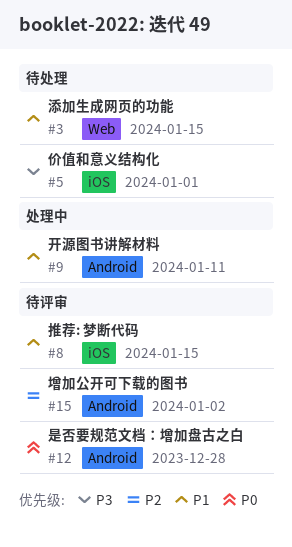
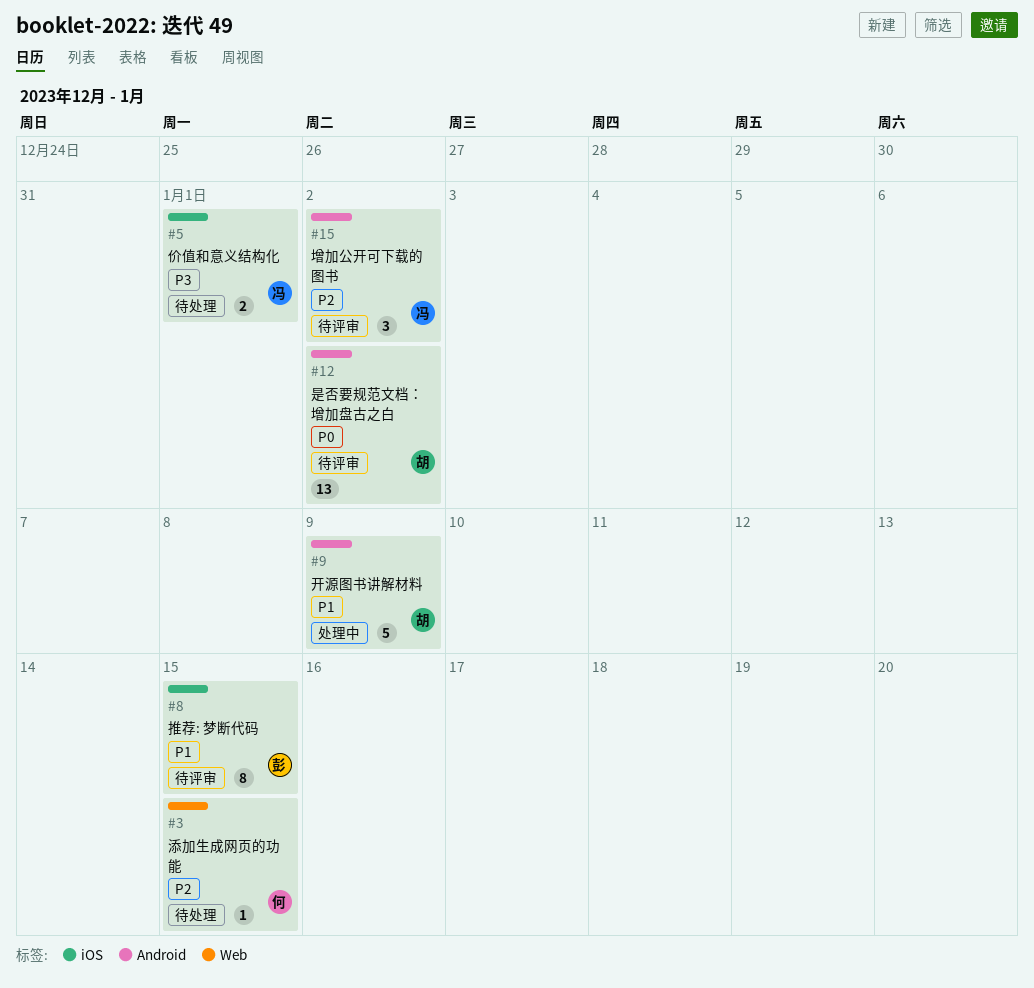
#3, priority: P1 -> P2
#9, due: Jan 11 -> Jan 9
#12, due: Dec 28 -> Jan 2

